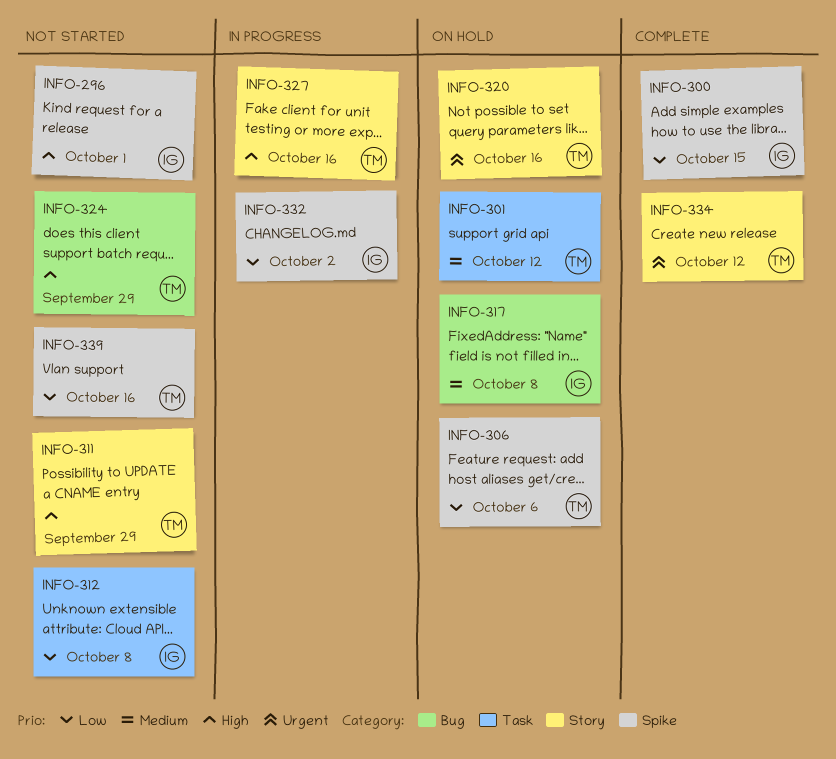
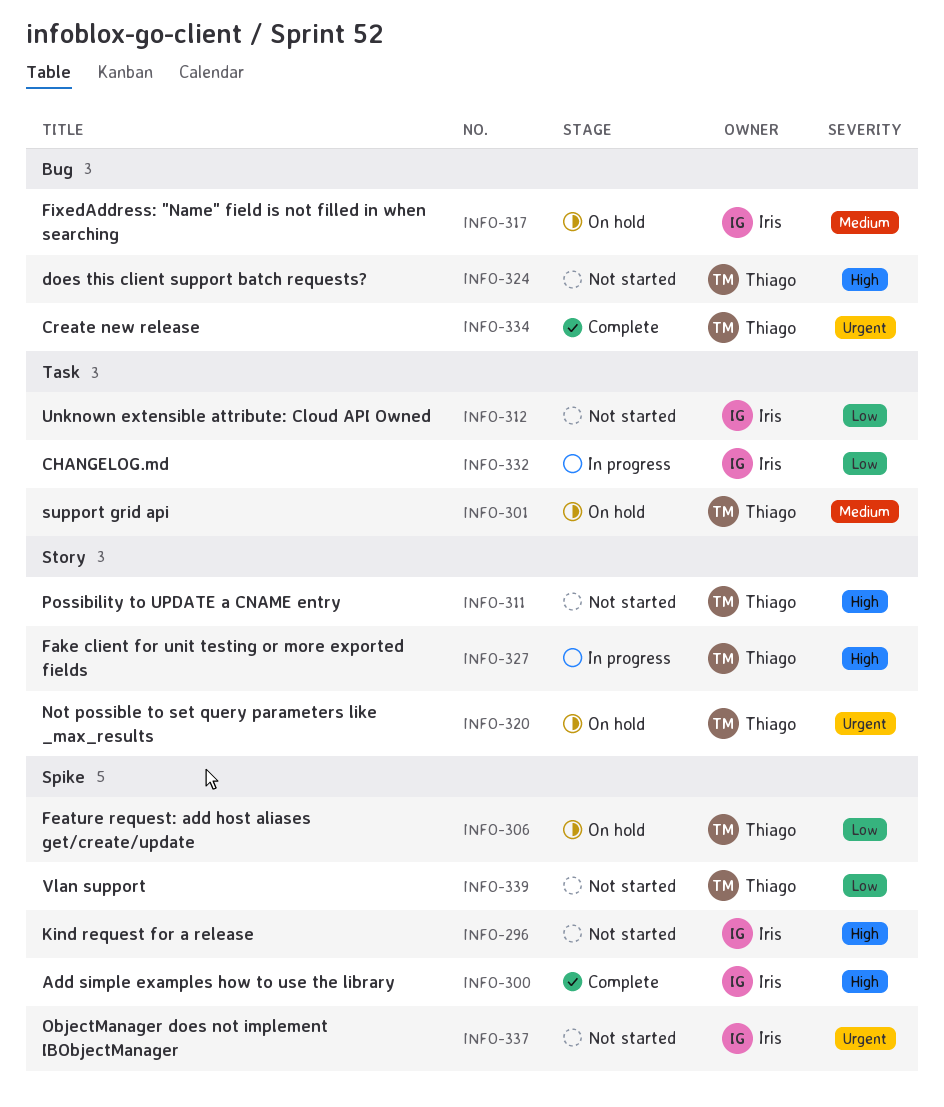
INFO-300, priority: Low -> High
INFO-332, label: Spike -> Task
INFO-334, label: Story -> Bug
INFO-337: none -> present

